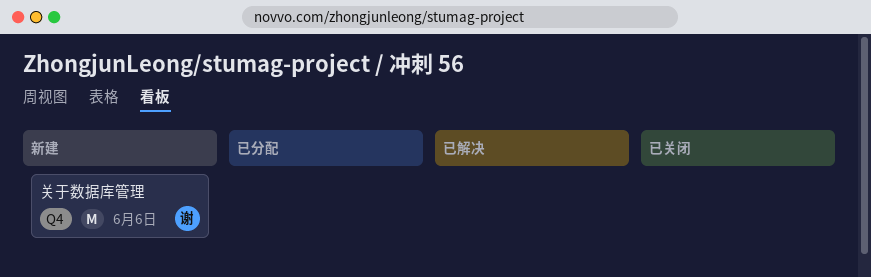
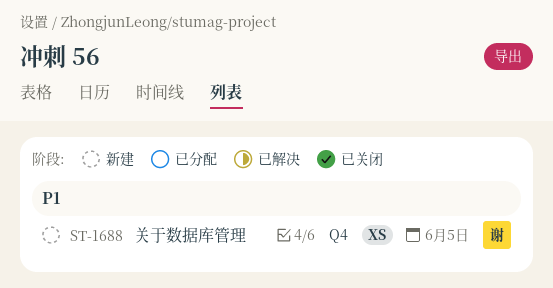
关于数据库管理, estimate: M -> XS
关于数据库管理, due: Jun 6 -> Jun 5

